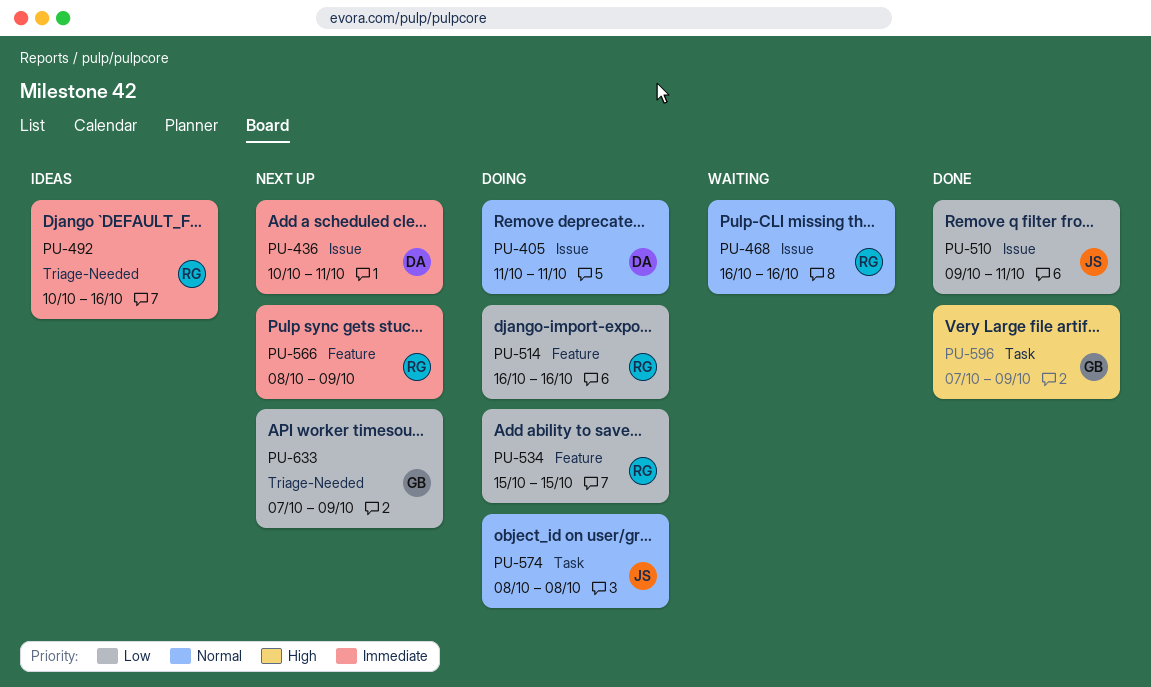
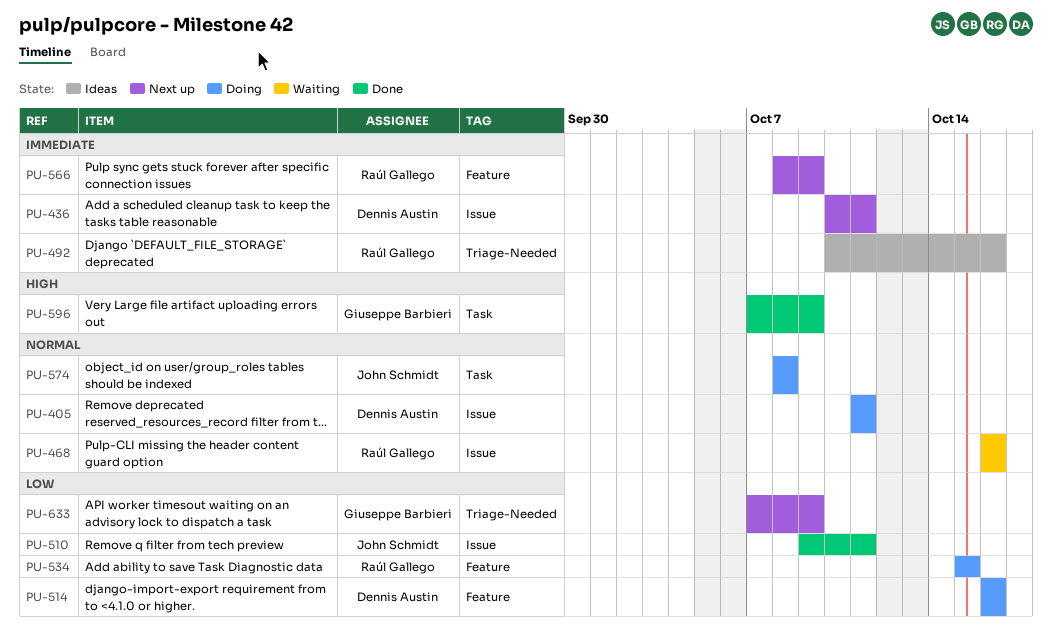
PU-514, owner: Raúl Gallego -> Dennis Austin

